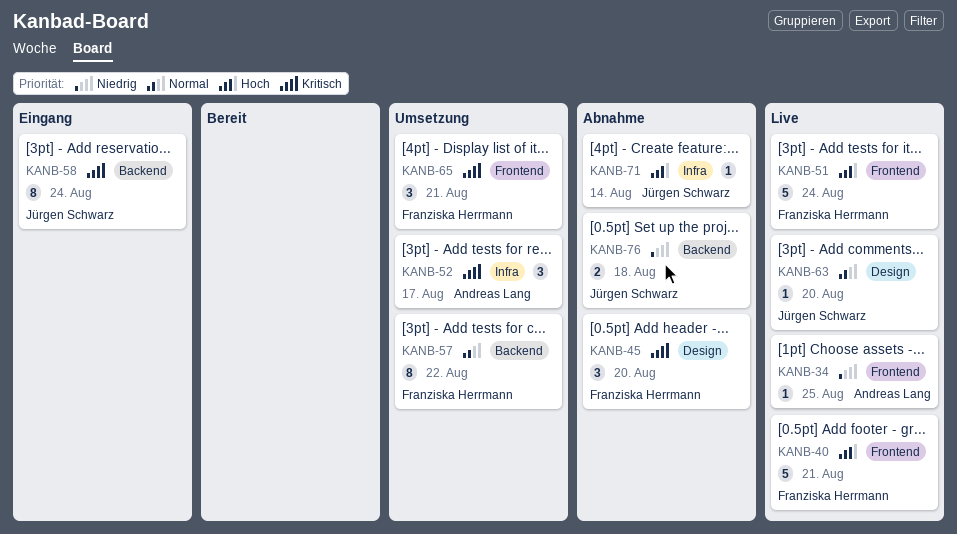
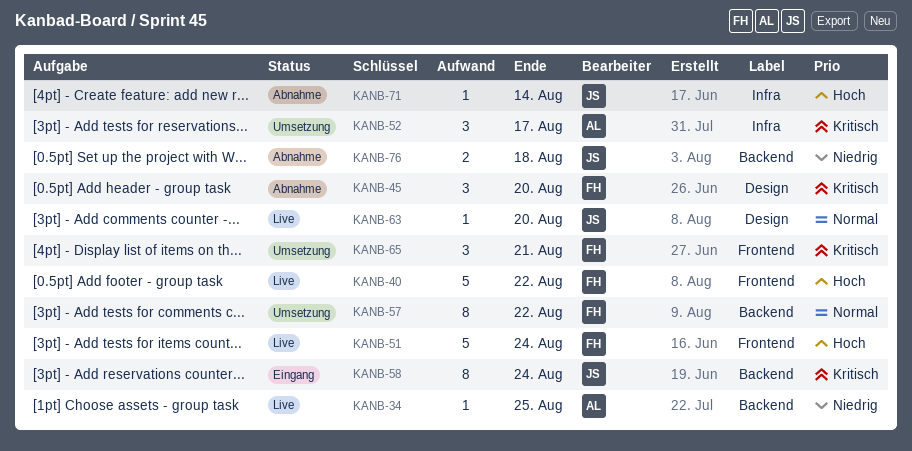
KANB-34, label: Frontend -> Backend
KANB-40, due: Aug 21 -> Aug 22

